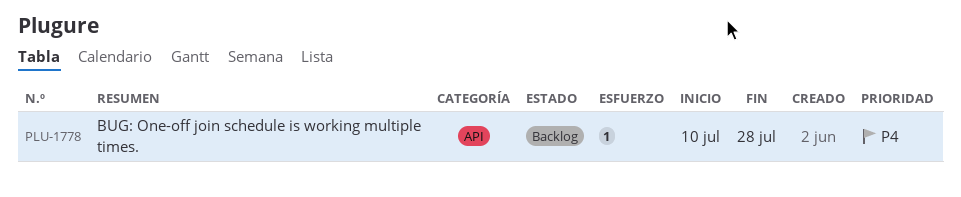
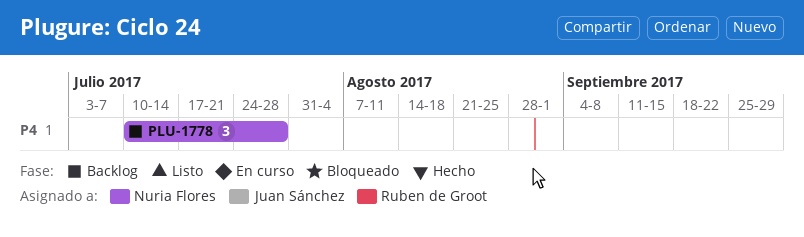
PLU-1778, estimate: 1 -> 3

